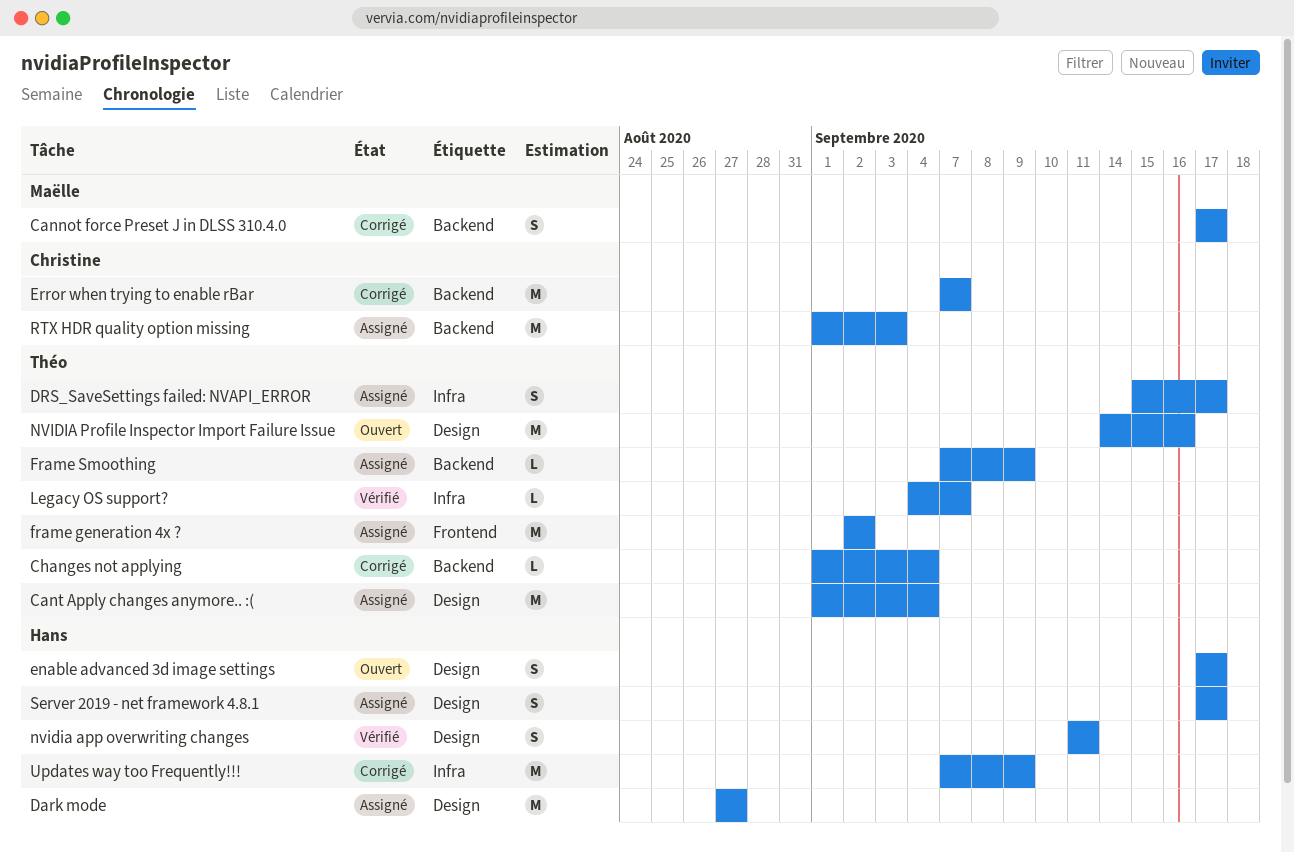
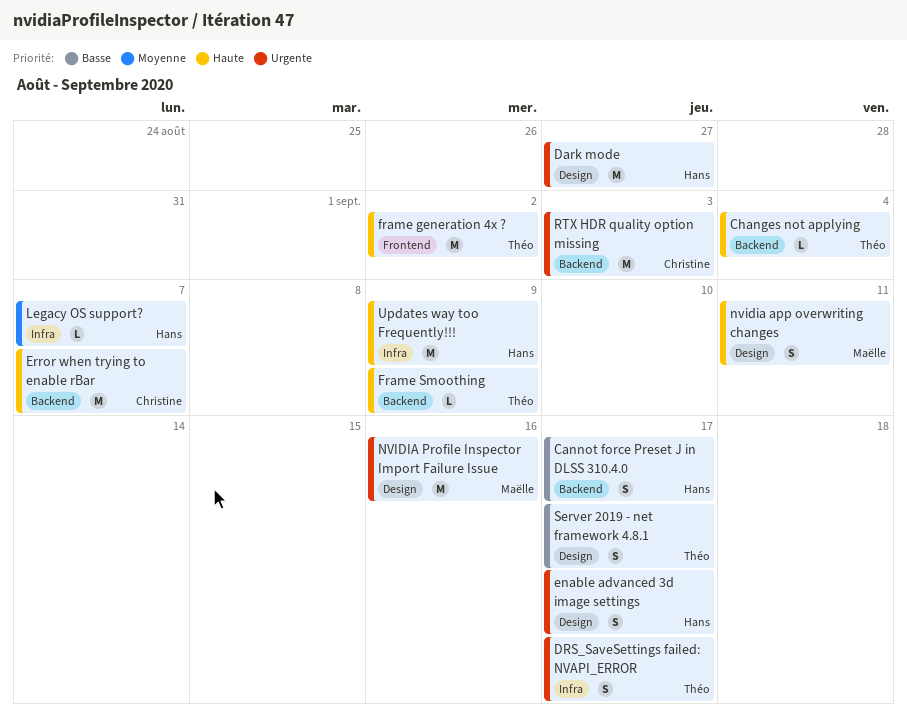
Cannot force Preset J in DLSS 310.4.0, owner: Maëlle -> Hans
Cant Apply changes anymore.. :(: present -> none
Legacy OS support?, owner: Théo -> Hans
nvidia app overwriting changes, owner: Hans -> Maëlle
NVIDIA Profile Inspector Import Failure Issue, owner: Théo -> Maëlle
Server 2019 - net framework 4.8.1, owner: Hans -> Théo

